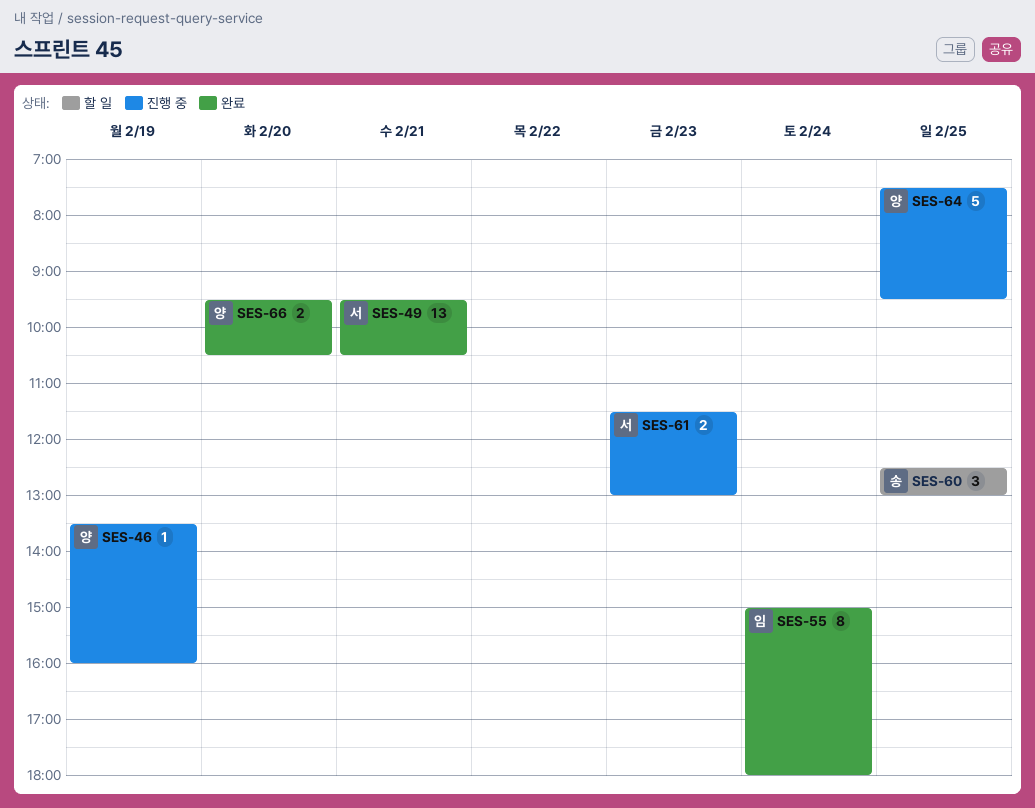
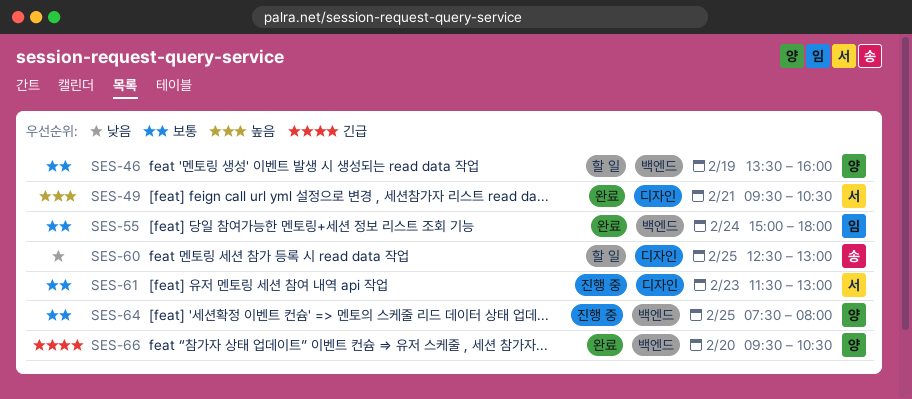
SES-46, status: 진행 중 -> 할 일
SES-64, ends: 09:30 -> 08:00

